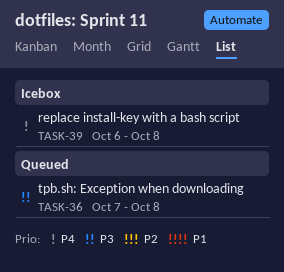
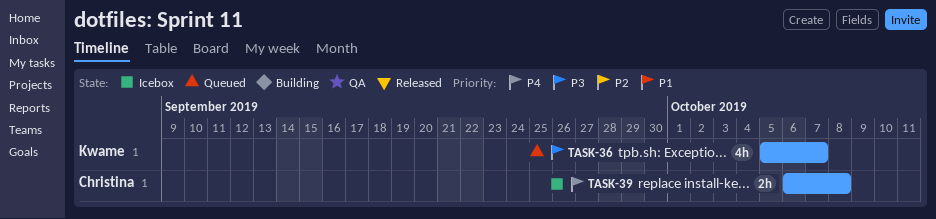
TASK-36, start: Oct 7 -> Oct 5
TASK-36, due: Oct 8 -> Oct 7

